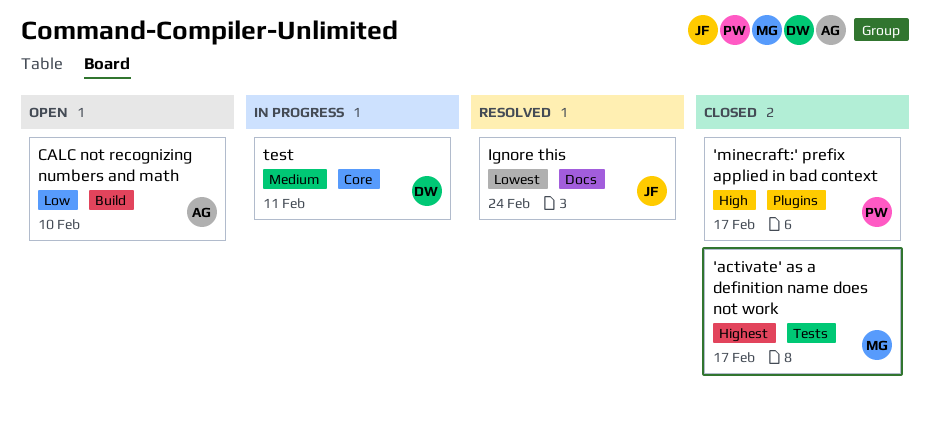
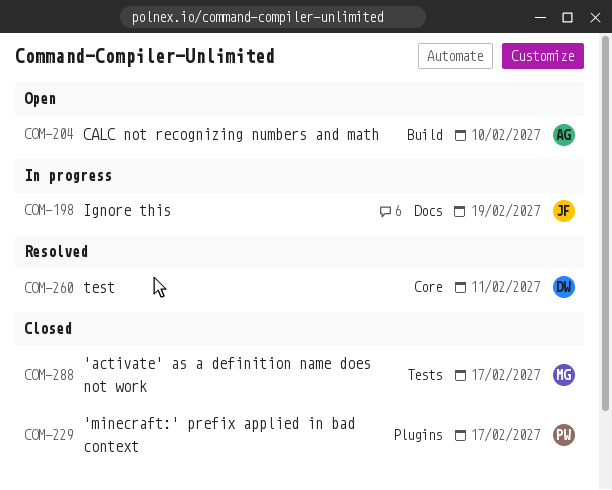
Ignore this, status: Resolved -> In progress
Ignore this, due: Feb 24 -> Feb 19
test, status: In progress -> Resolved

